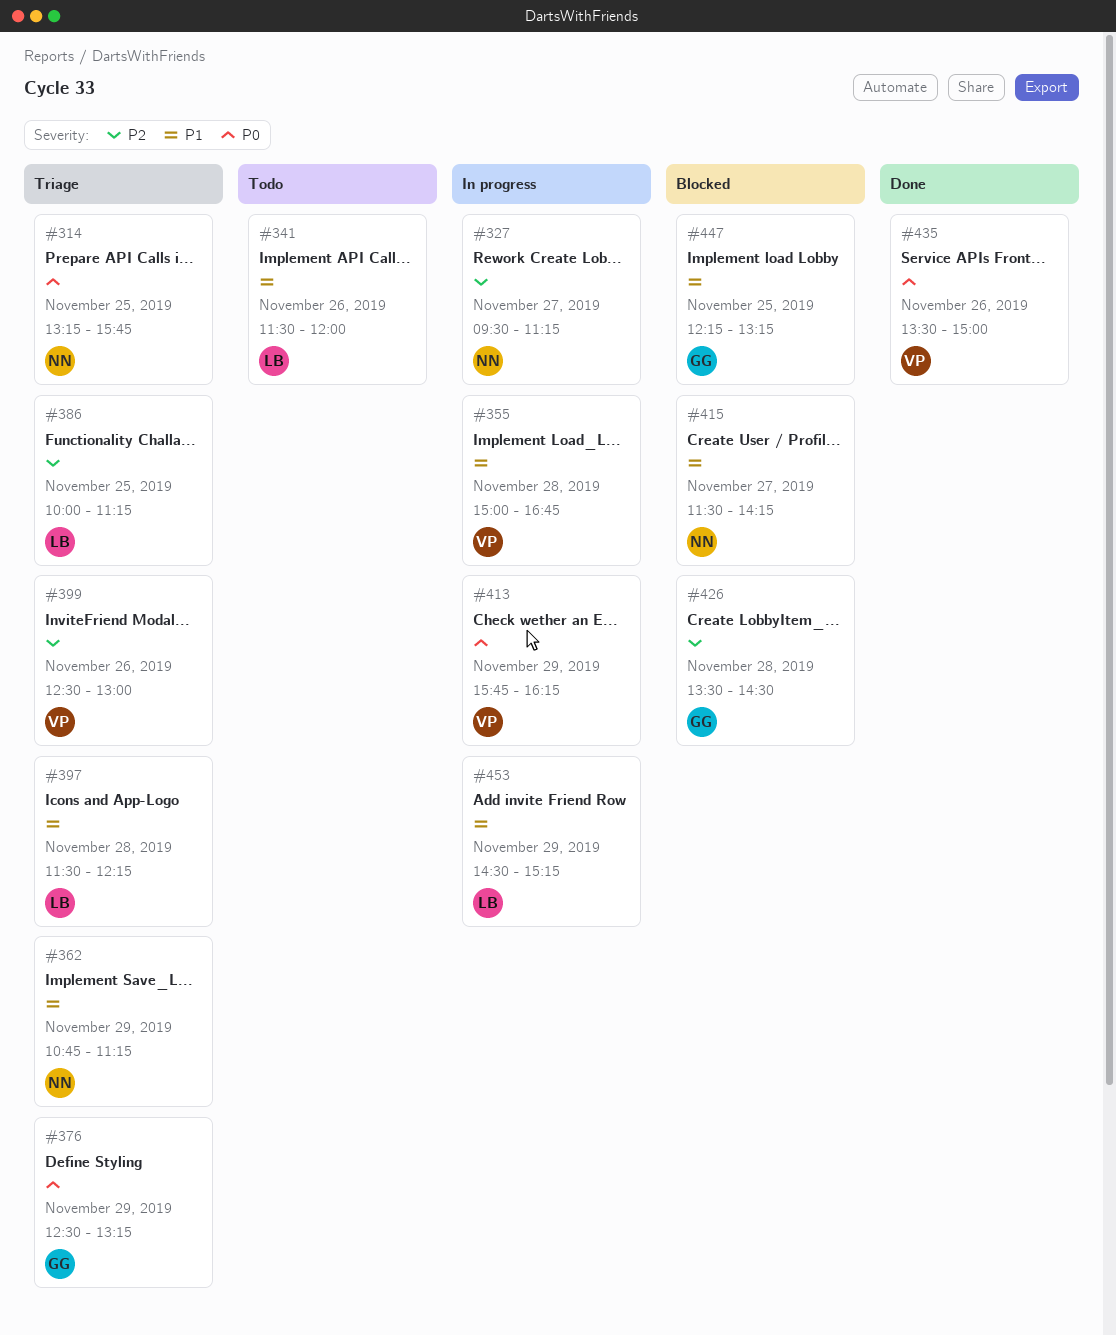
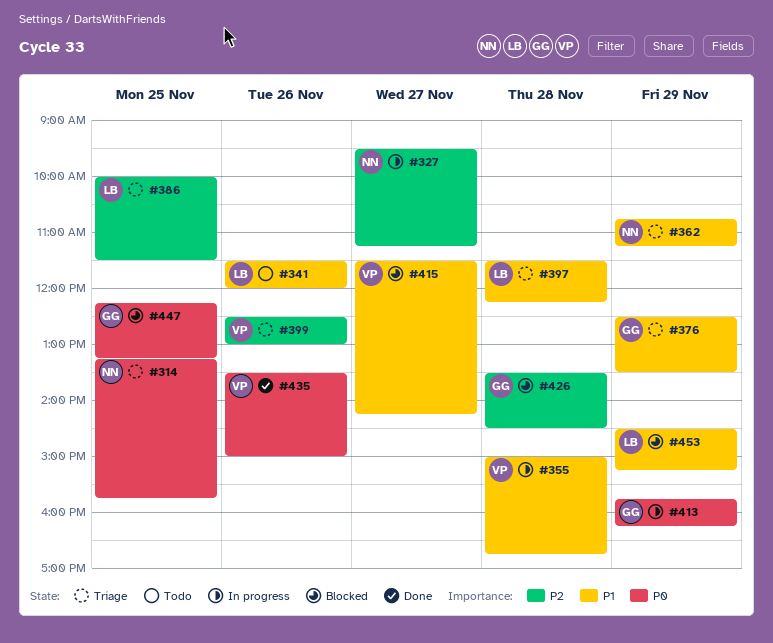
#376, priority: P0 -> P1
#376, ends: 13:15 -> 13:30
#386, ends: 11:15 -> 11:30
#413, owner: VP -> GG
#415, owner: NN -> VP
#447, priority: P1 -> P0
#453, status: In progress -> Blocked

